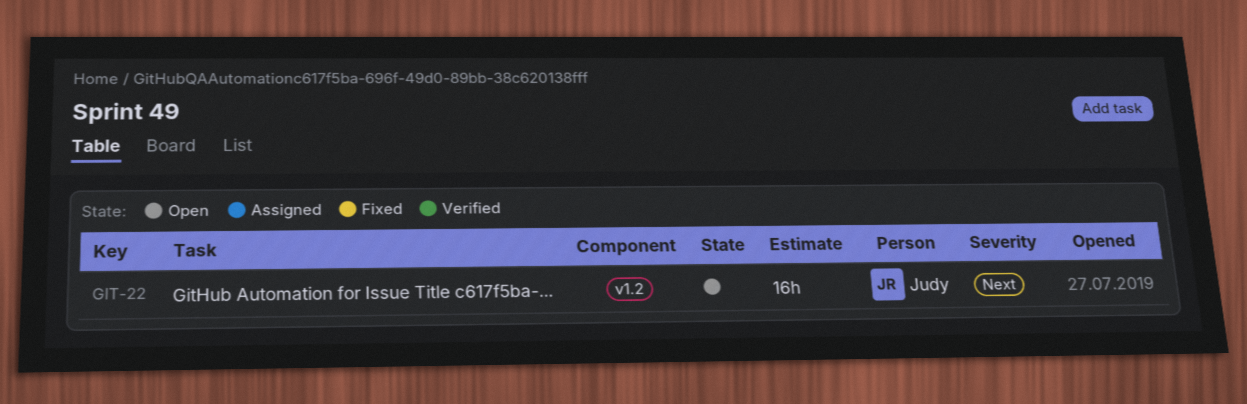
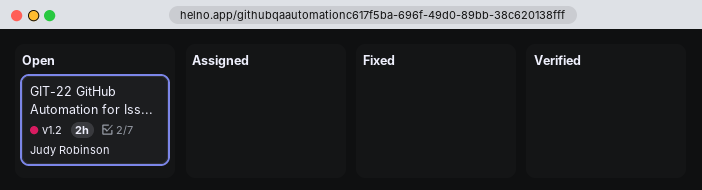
GIT-22, estimate: 16h -> 2h

